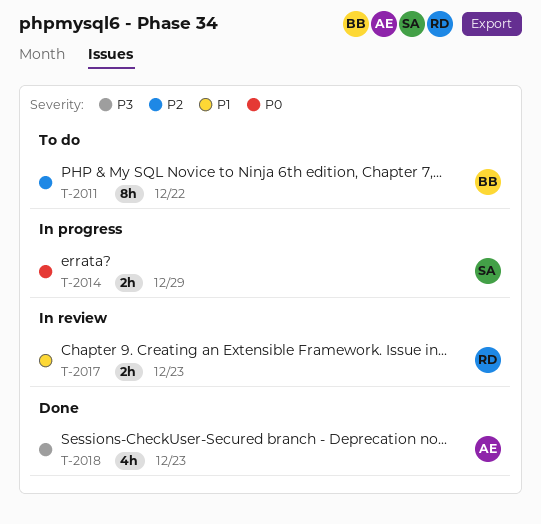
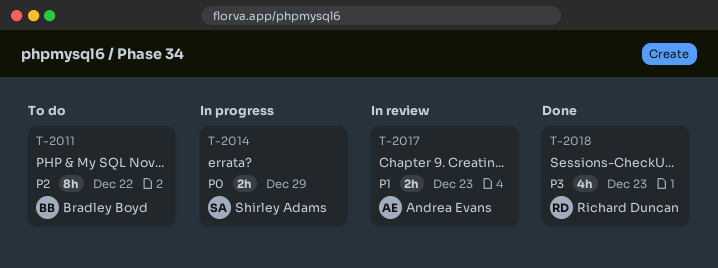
T-2017, owner: Richard Duncan -> Andrea Evans
T-2018, owner: Andrea Evans -> Richard Duncan

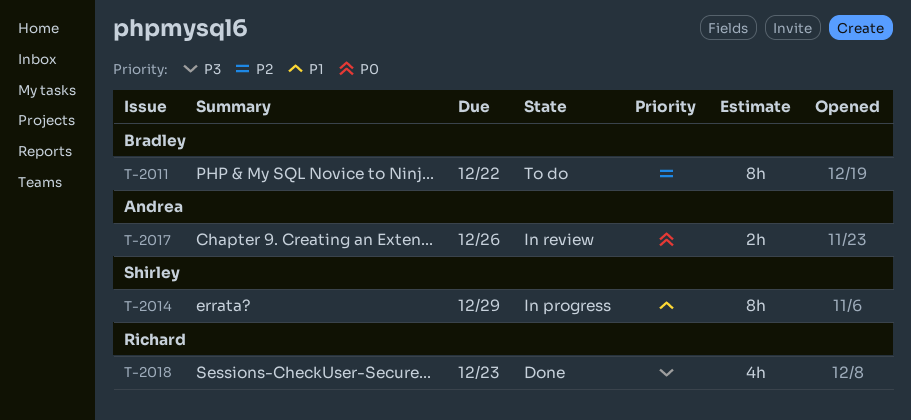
T-2014, priority: P0 -> P1
T-2014, estimate: 2h -> 8h
T-2017, priority: P1 -> P0
T-2017, due: Dec 23 -> Dec 26

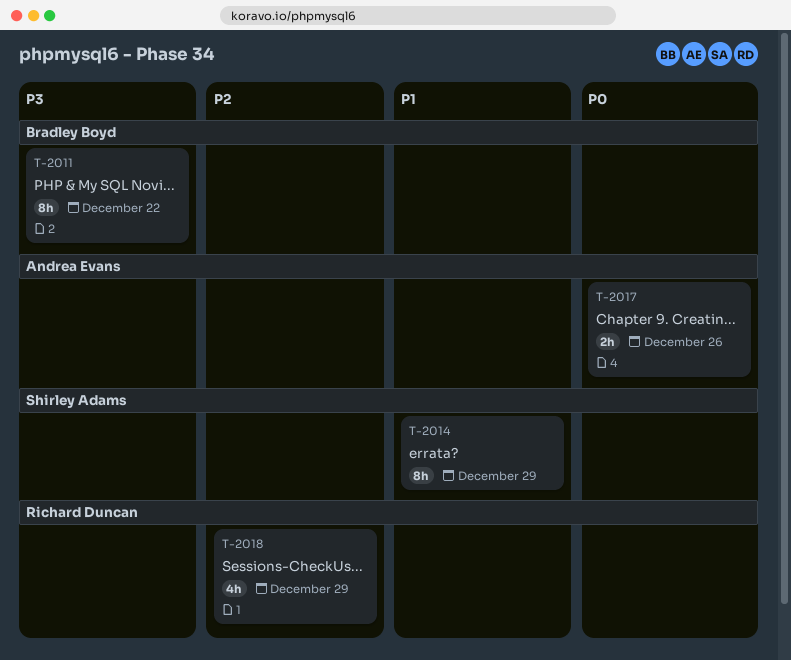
T-2011, priority: P2 -> P3
T-2018, priority: P3 -> P2
T-2018, due: Dec 23 -> Dec 29

